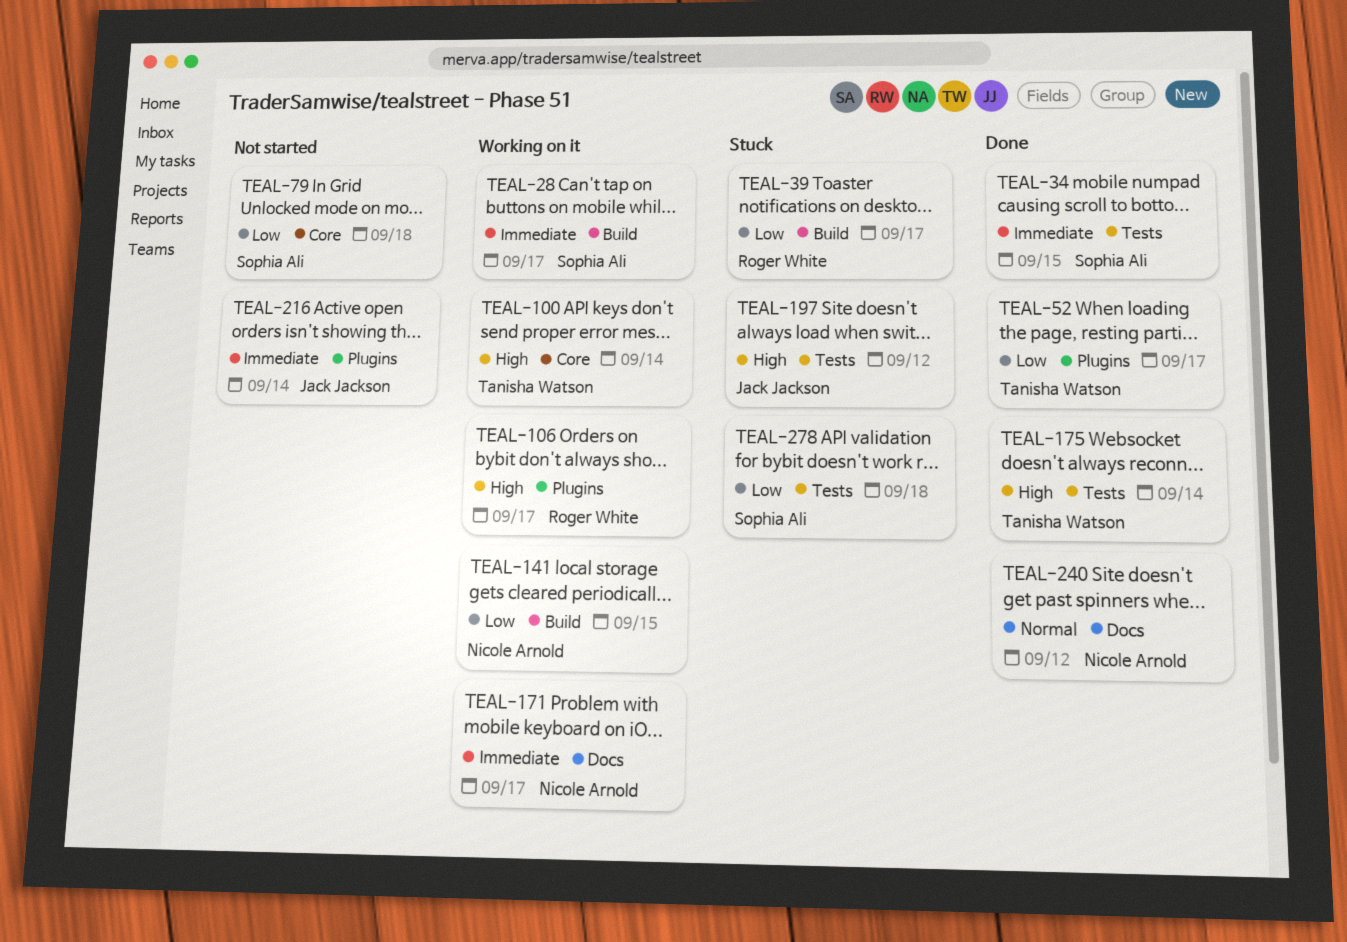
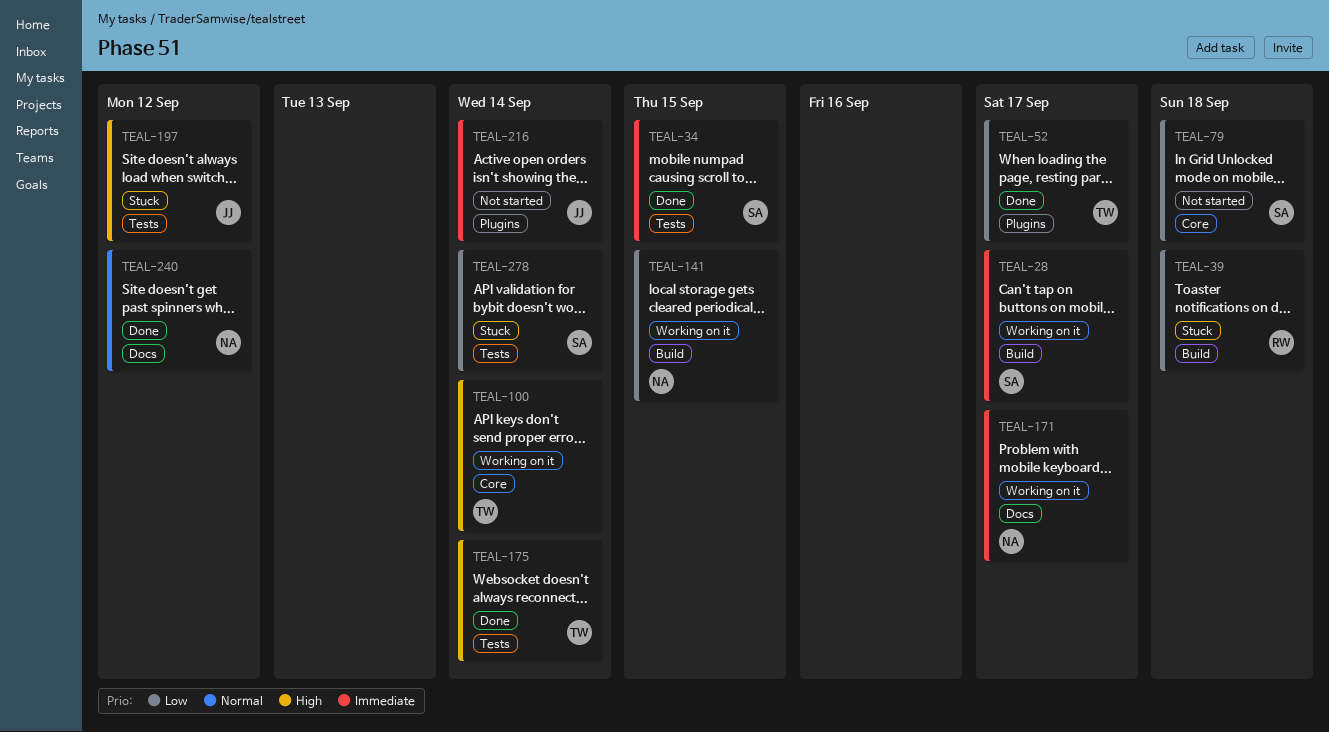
TEAL-39, due: Sep 17 -> Sep 18
TEAL-106: present -> none
TEAL-278, due: Sep 18 -> Sep 14

